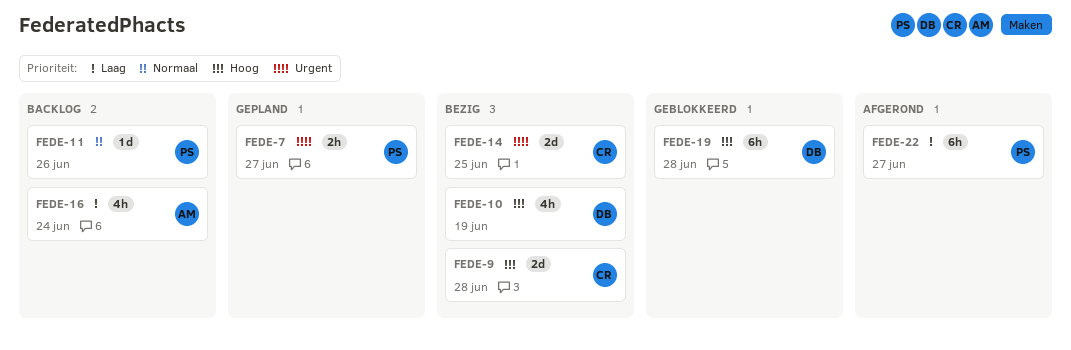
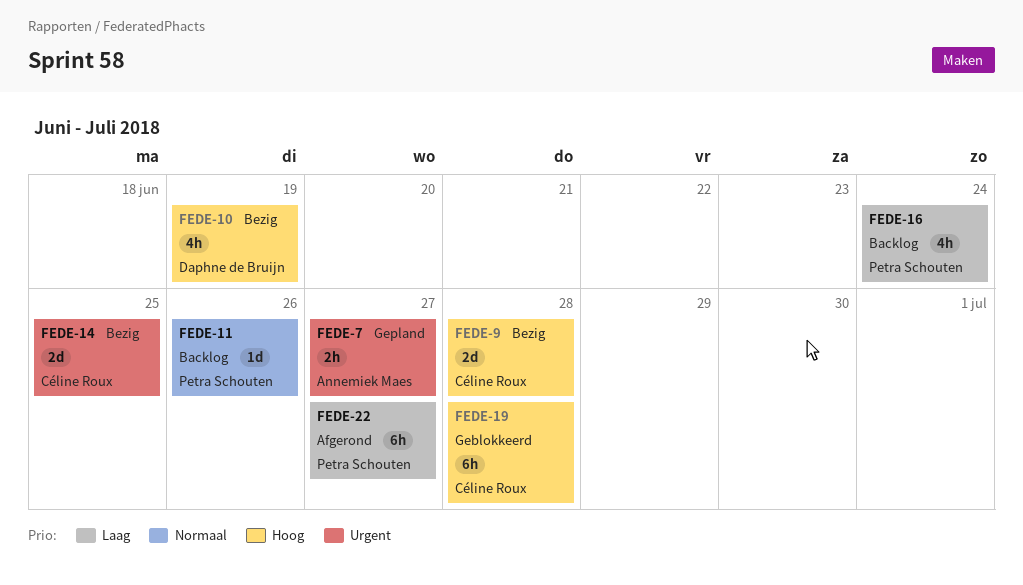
FEDE-7, owner: Petra Schouten -> Annemiek Maes
FEDE-16, owner: Annemiek Maes -> Petra Schouten
FEDE-19, owner: Daphne de Bruijn -> Céline Roux

